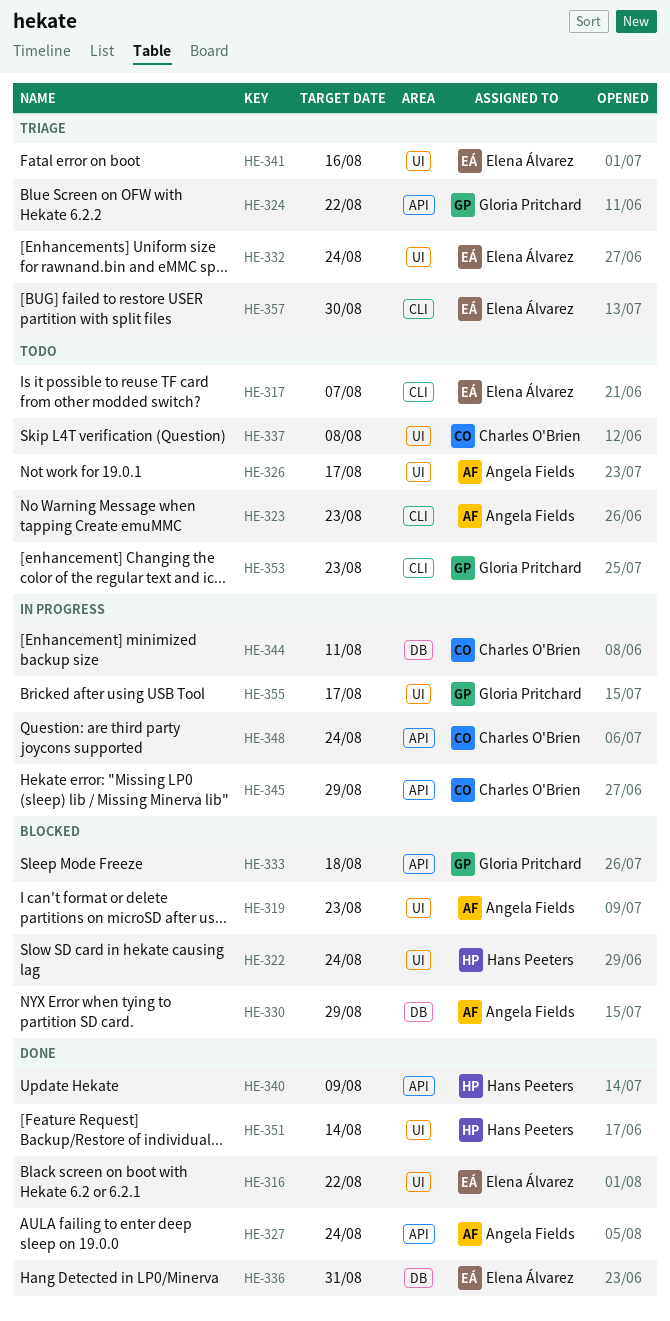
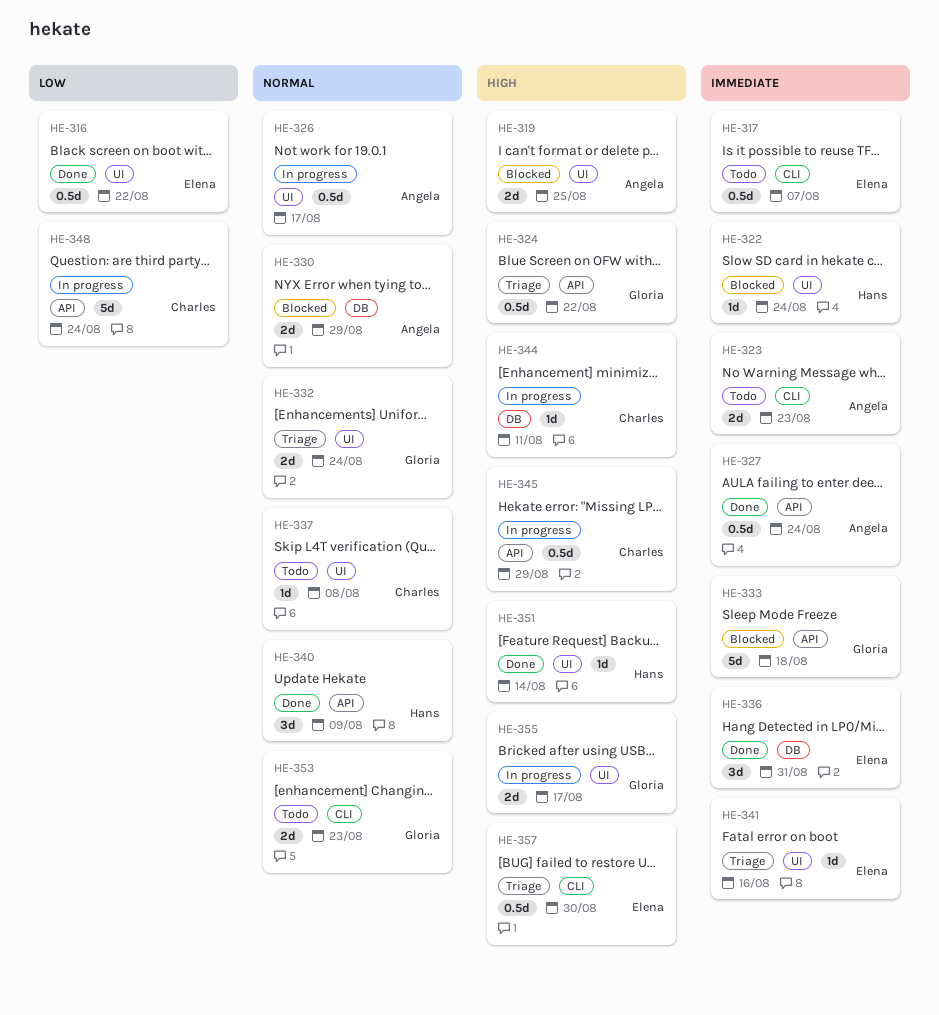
HE-319, due: Aug 23 -> Aug 25
HE-326, status: Todo -> In progress
HE-332, owner: Elena Álvarez -> Gloria Pritchard

